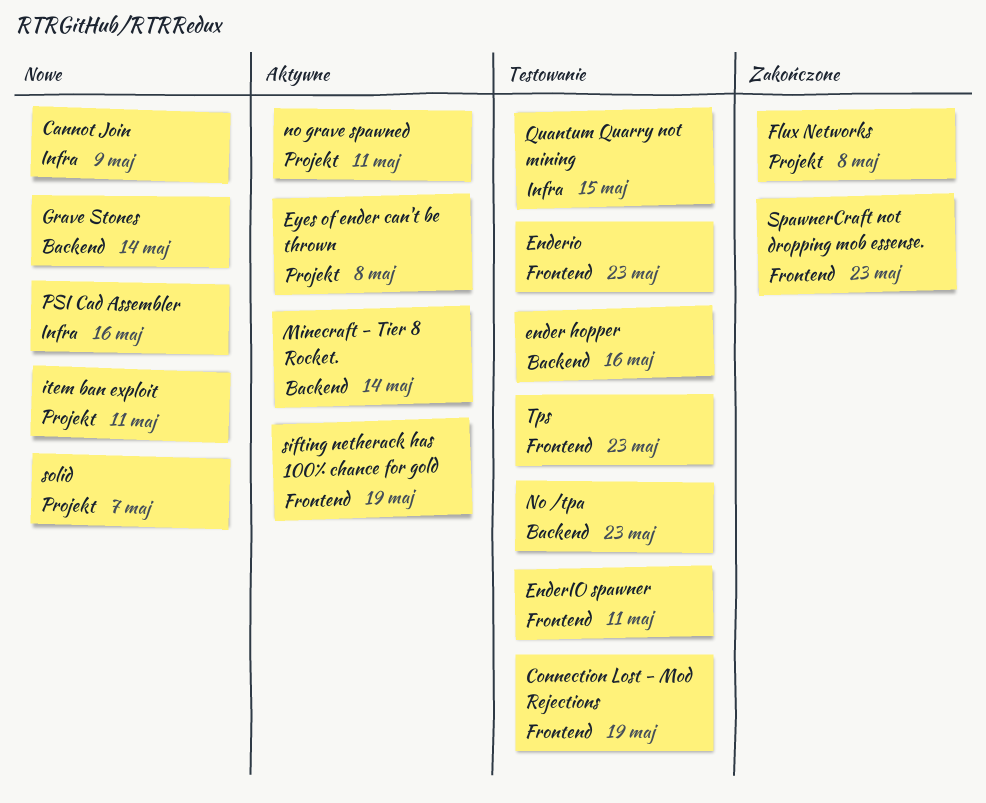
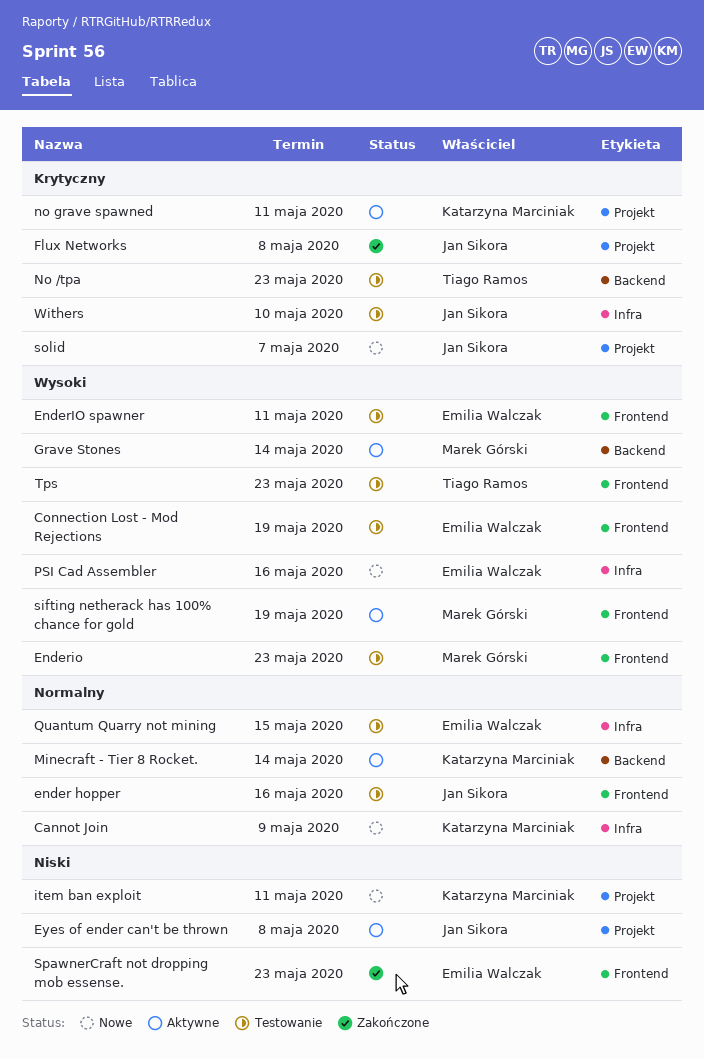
ender hopper, label: Backend -> Frontend
Grave Stones, status: Nowe -> Aktywne
Withers: none -> present

